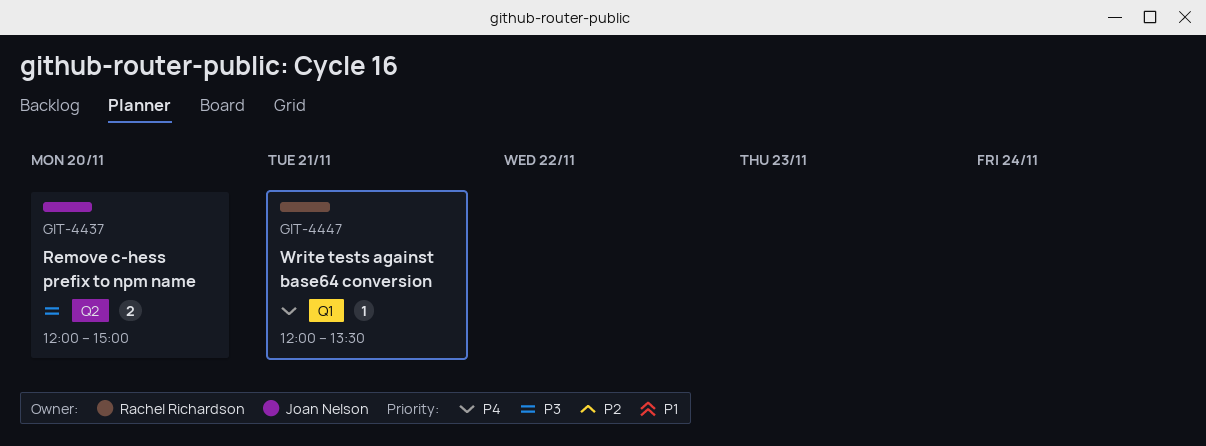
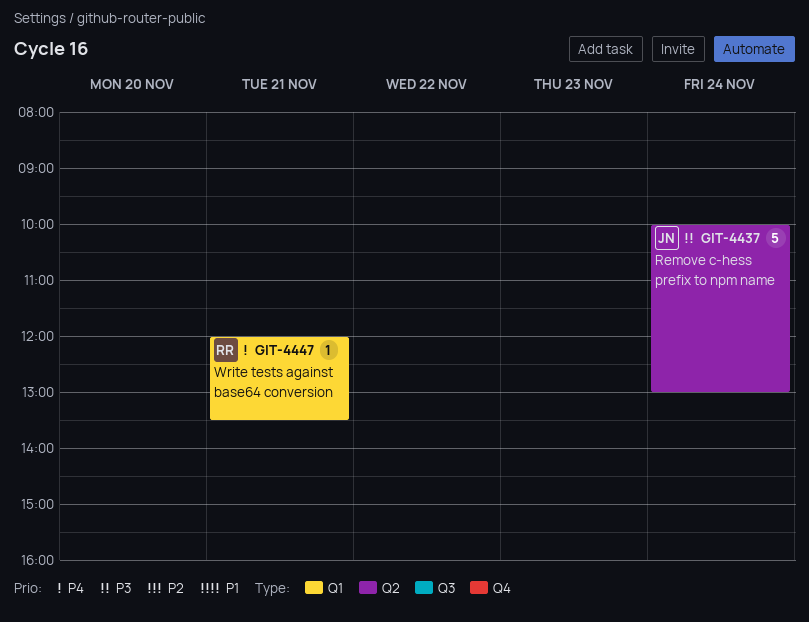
GIT-4437, estimate: 2 -> 5
GIT-4437, day: Nov 20 -> Nov 24
GIT-4437, begins: 12:00 -> 10:00
GIT-4437, ends: 15:00 -> 13:00

